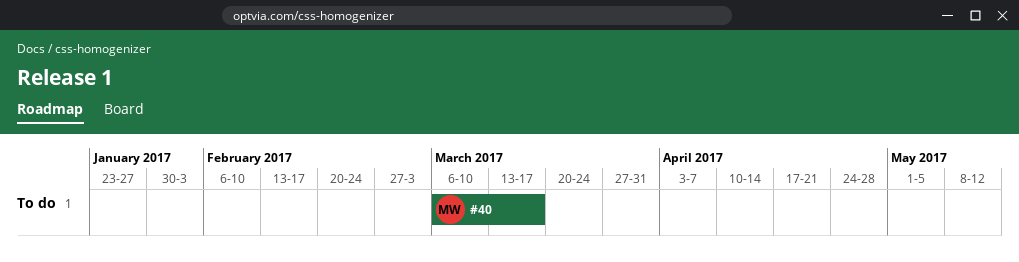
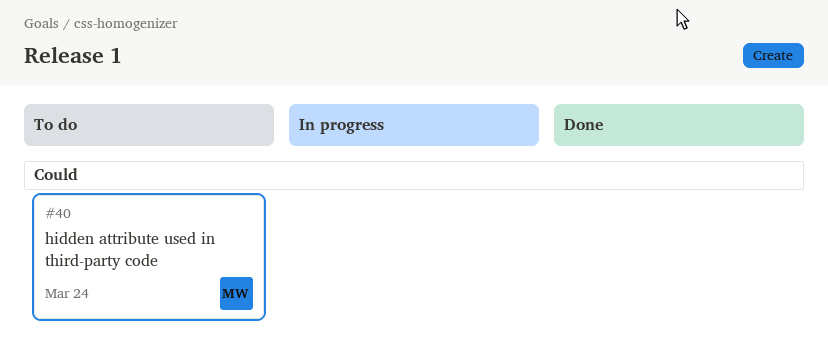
#40, due: Mar 17 -> Mar 24

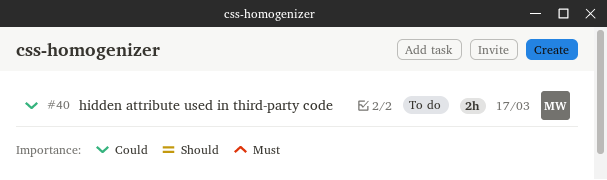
#40, due: Mar 24 -> Mar 17

